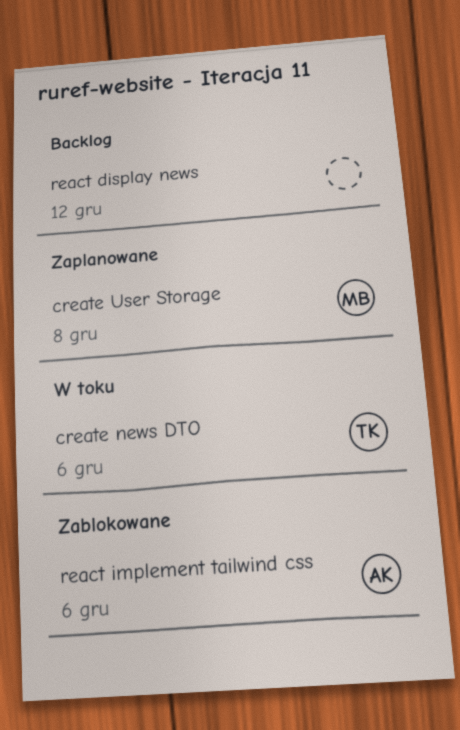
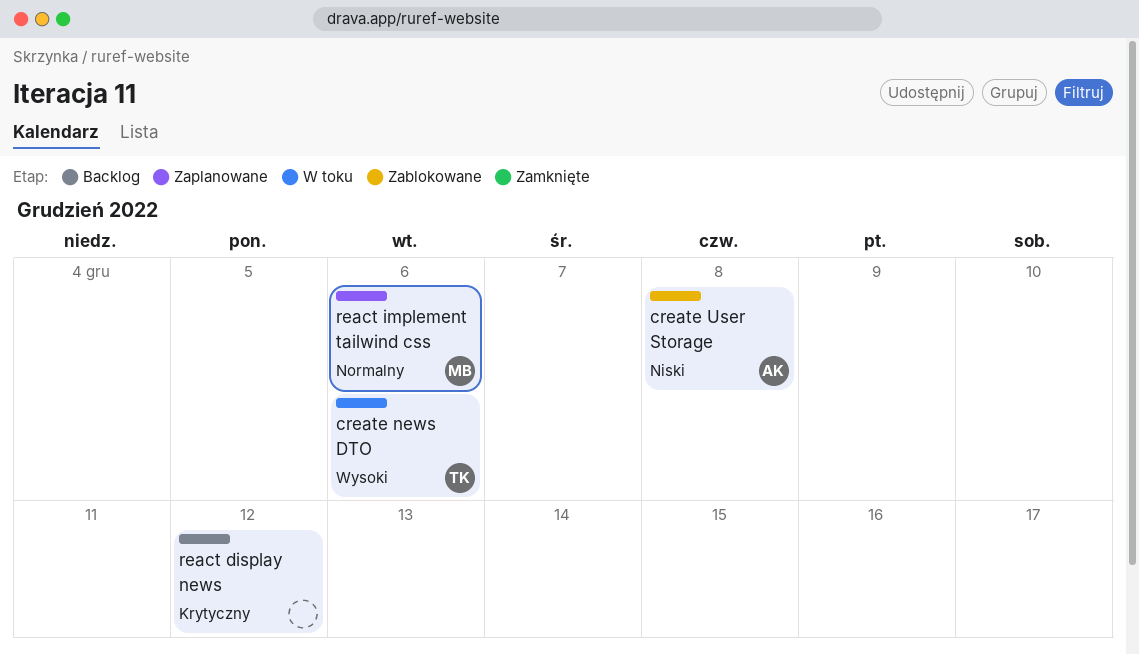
create User Storage, status: Zaplanowane -> Zablokowane
create User Storage, owner: MB -> AK
react implement tailwind css, status: Zablokowane -> Zaplanowane
react implement tailwind css, owner: AK -> MB

